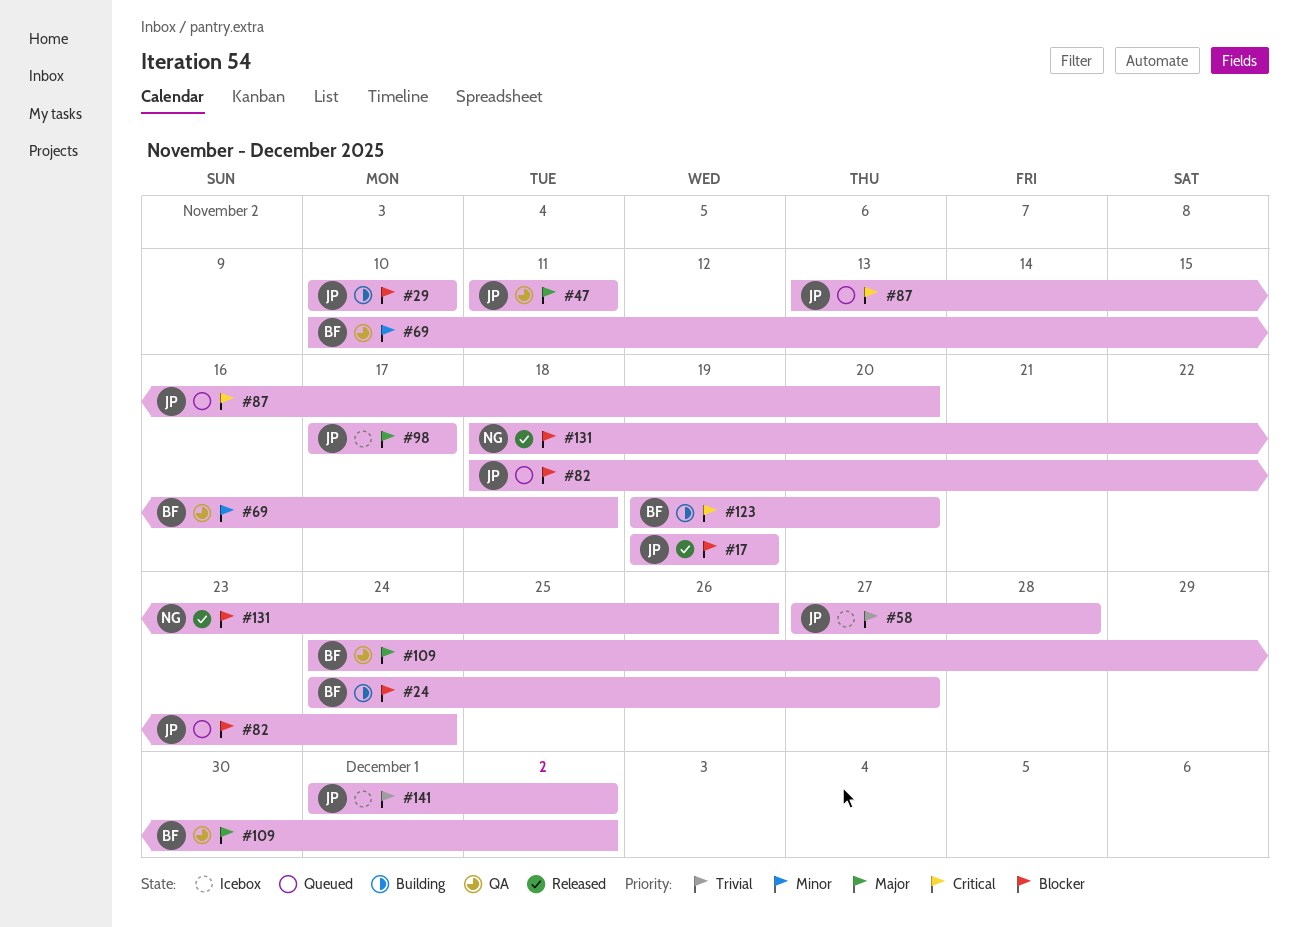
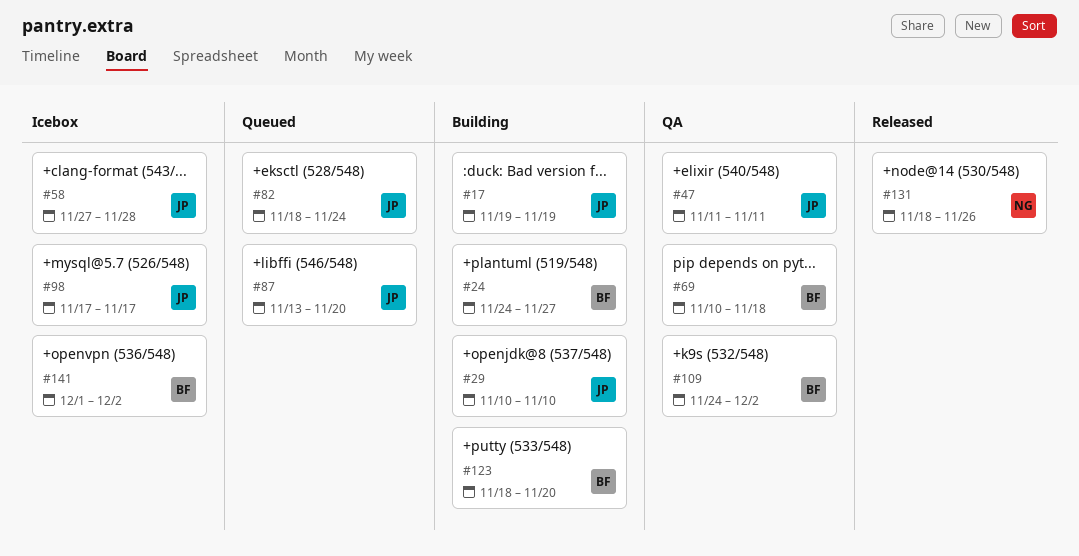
#17, status: Released -> Building
#123, start: Nov 19 -> Nov 18
#141, owner: JP -> BF

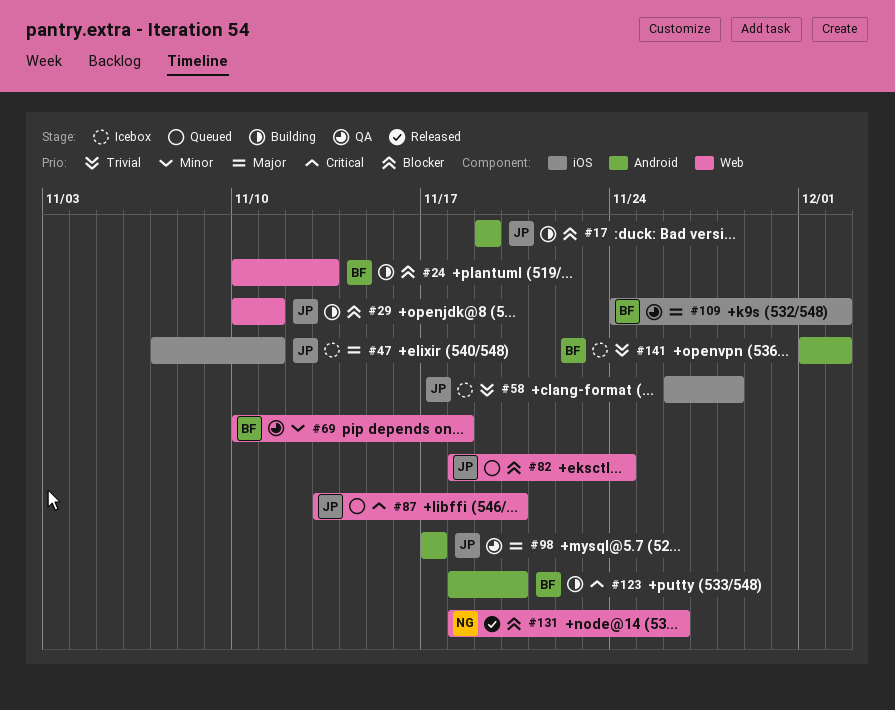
#24, start: Nov 24 -> Nov 10
#24, due: Nov 27 -> Nov 13
#29, due: Nov 10 -> Nov 11
#47, status: QA -> Icebox
#47, start: Nov 11 -> Nov 7
#58, start: Nov 27 -> Nov 26
#98, status: Icebox -> QA

